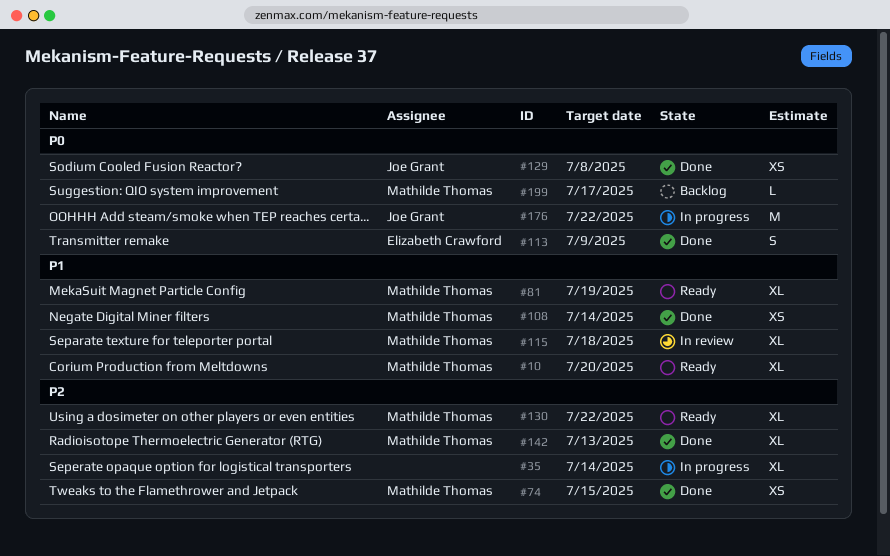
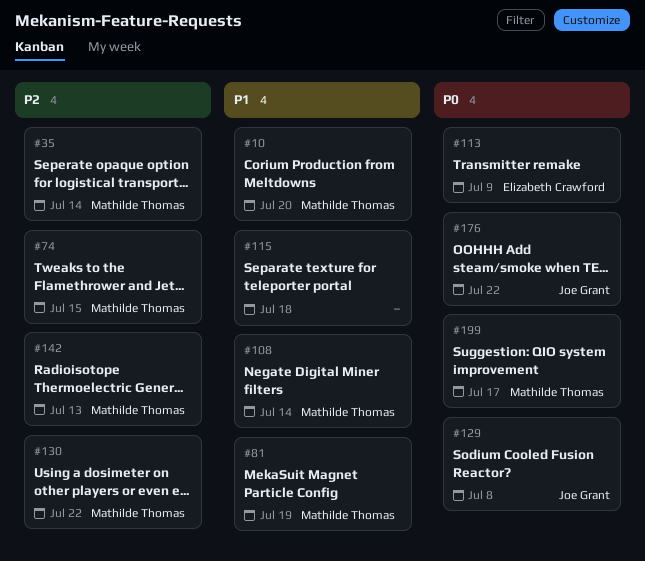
#35, owner: none -> Mathilde Thomas
#115, owner: Mathilde Thomas -> none

